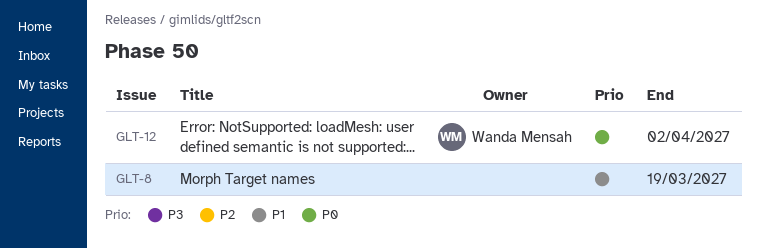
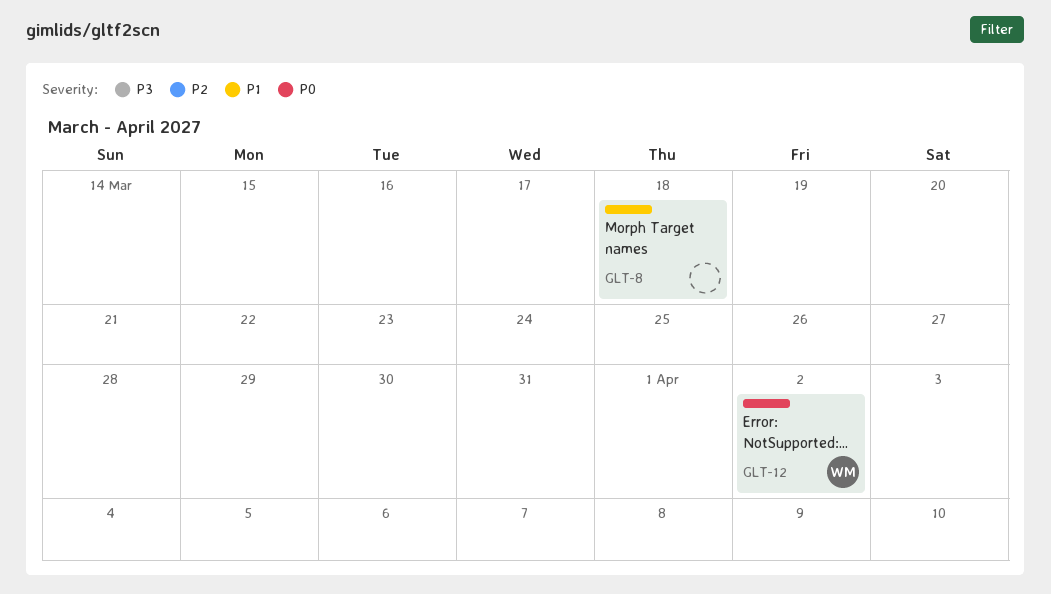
GLT-8, due: Mar 19 -> Mar 18

